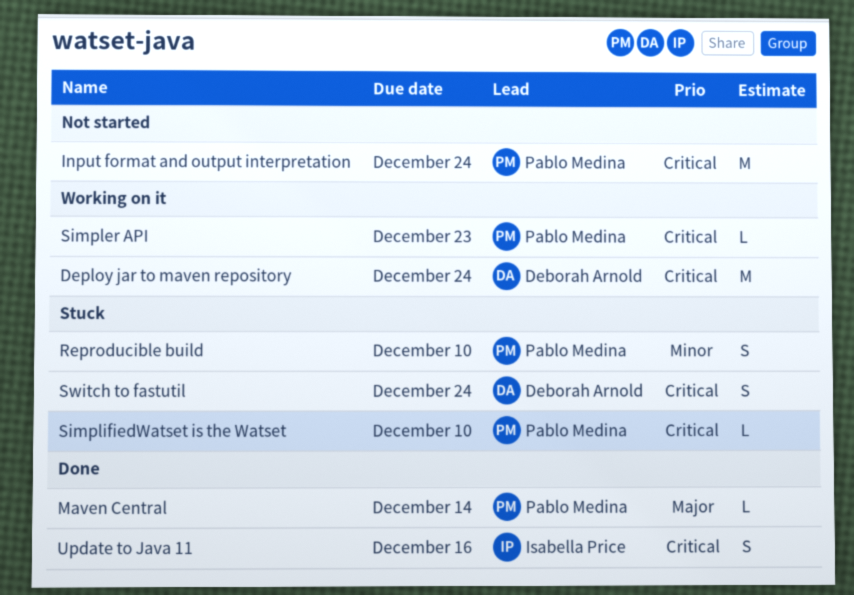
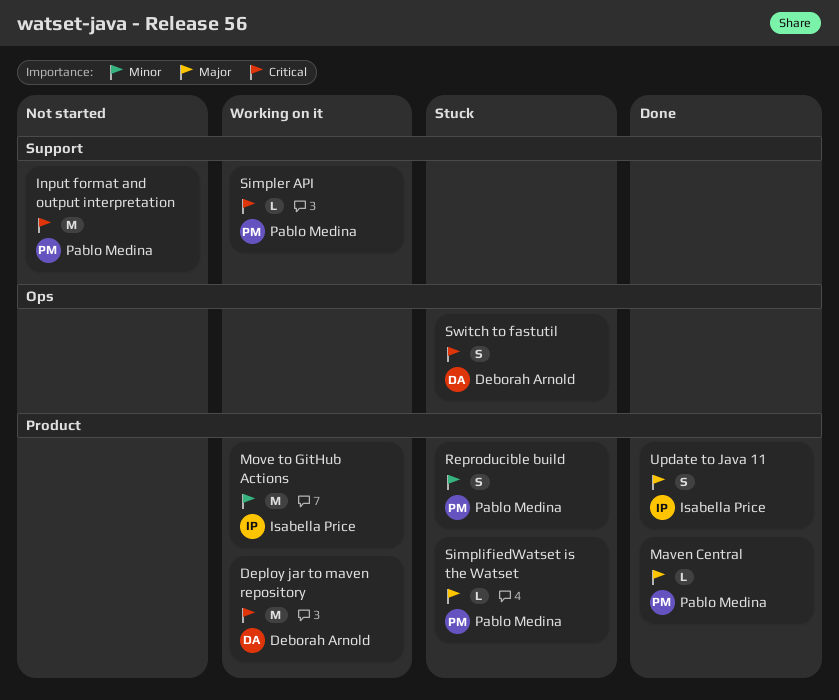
Move to GitHub Actions: none -> present
SimplifiedWatset is the Watset, priority: Critical -> Major
Update to Java 11, priority: Critical -> Major

